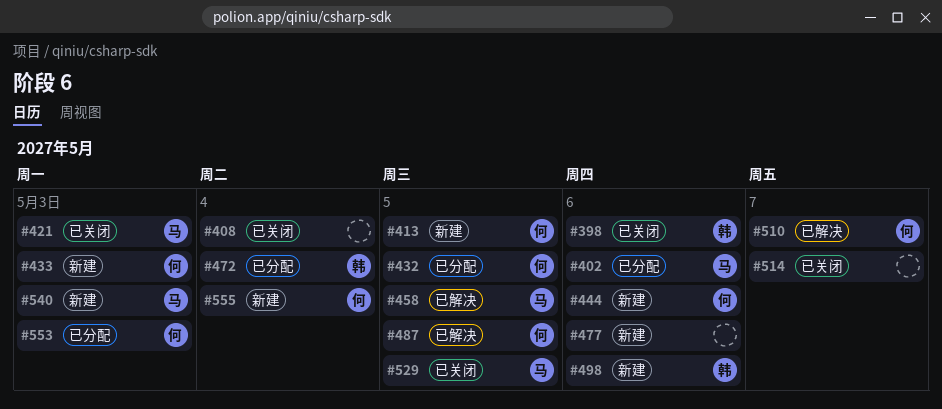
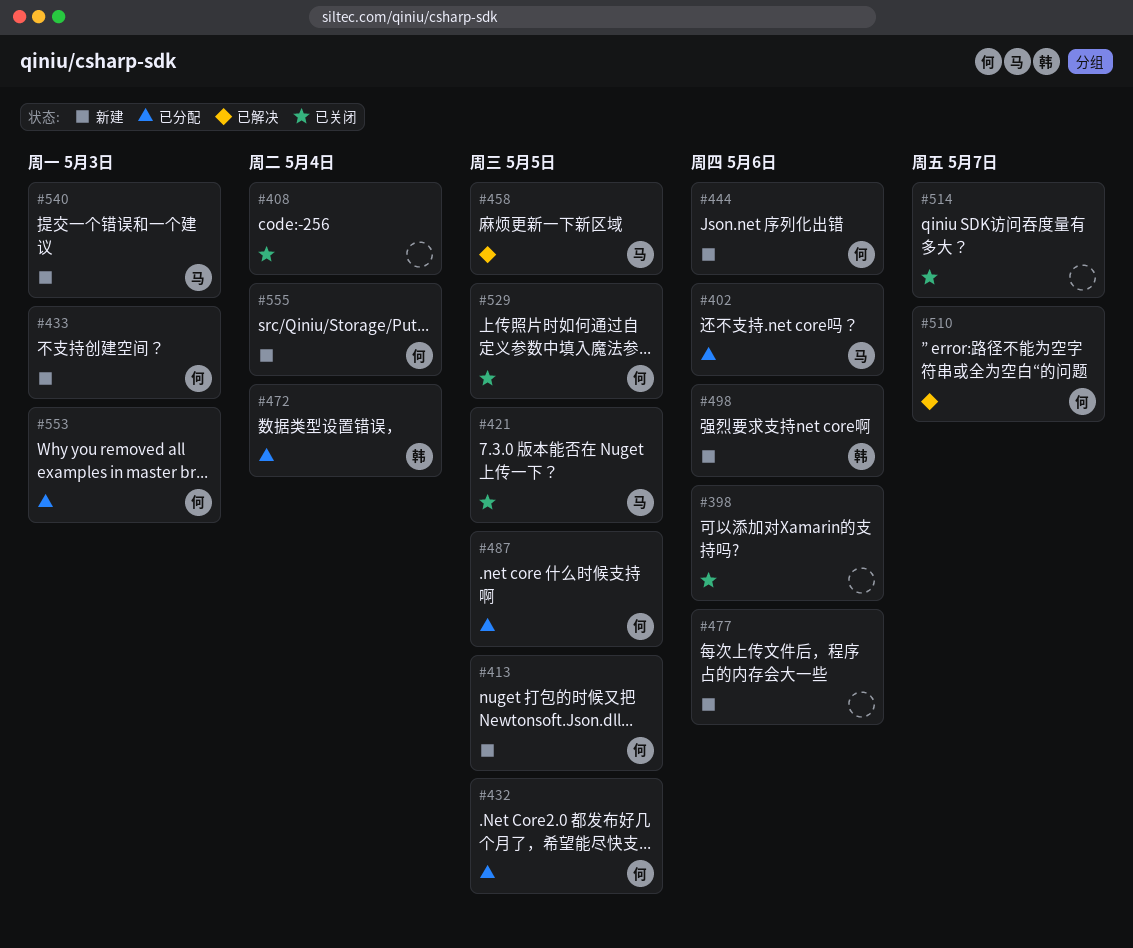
#398, owner: 韩 -> none
#421, due: May 3 -> May 5
#487, status: 已解决 -> 已分配
#529, owner: 马 -> 何

